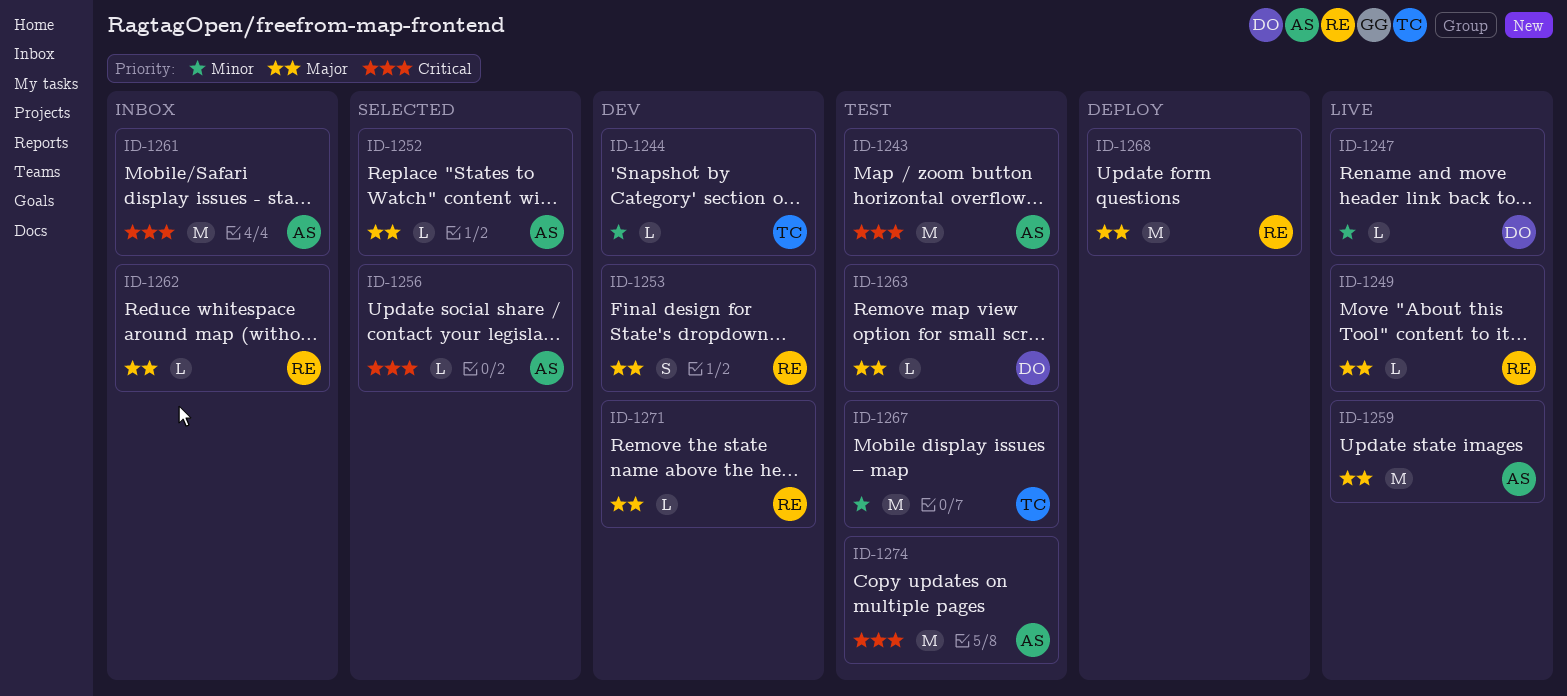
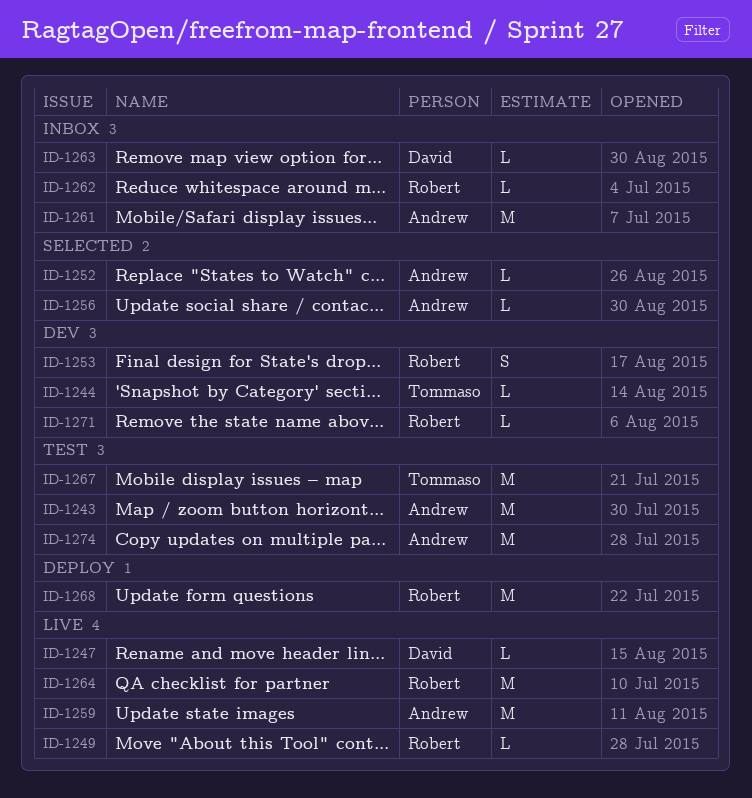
ID-1263, status: Test -> Inbox
ID-1264: none -> present

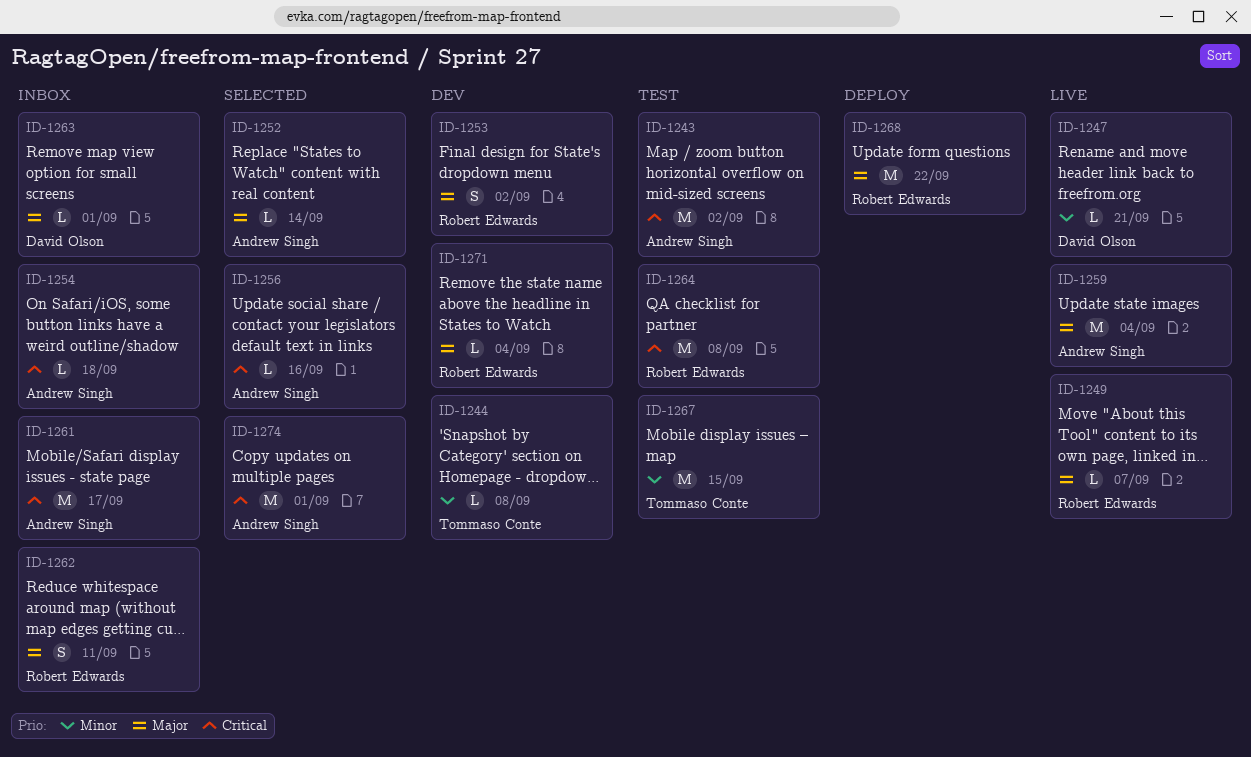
ID-1254: none -> present
ID-1262, estimate: L -> S
ID-1264, status: Live -> Test
ID-1274, status: Test -> Selected

